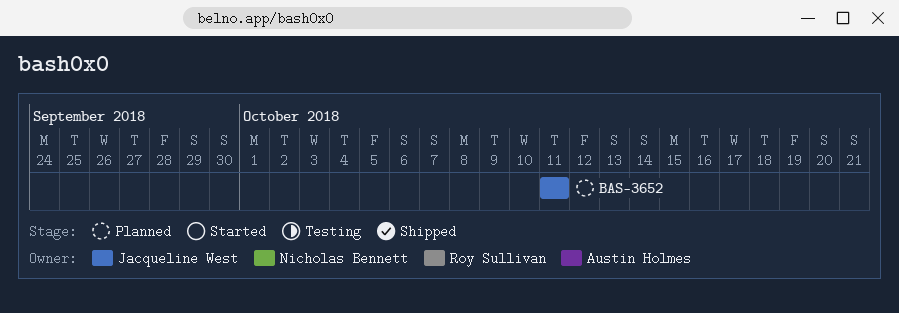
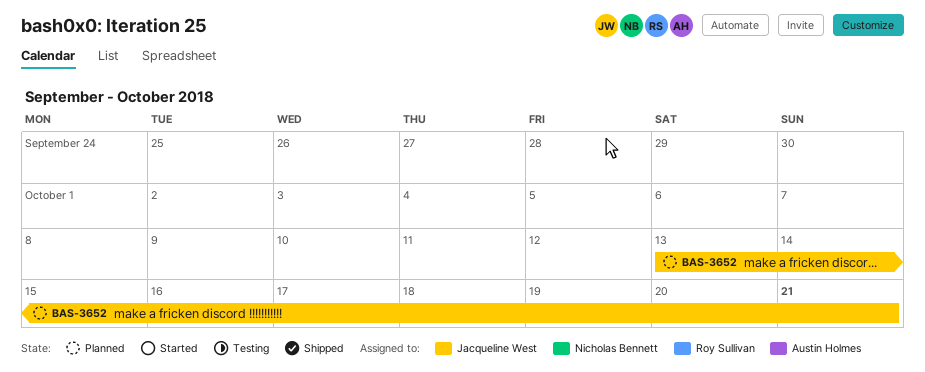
BAS-3652, start: Oct 11 -> Oct 13
BAS-3652, due: Oct 11 -> Oct 21

